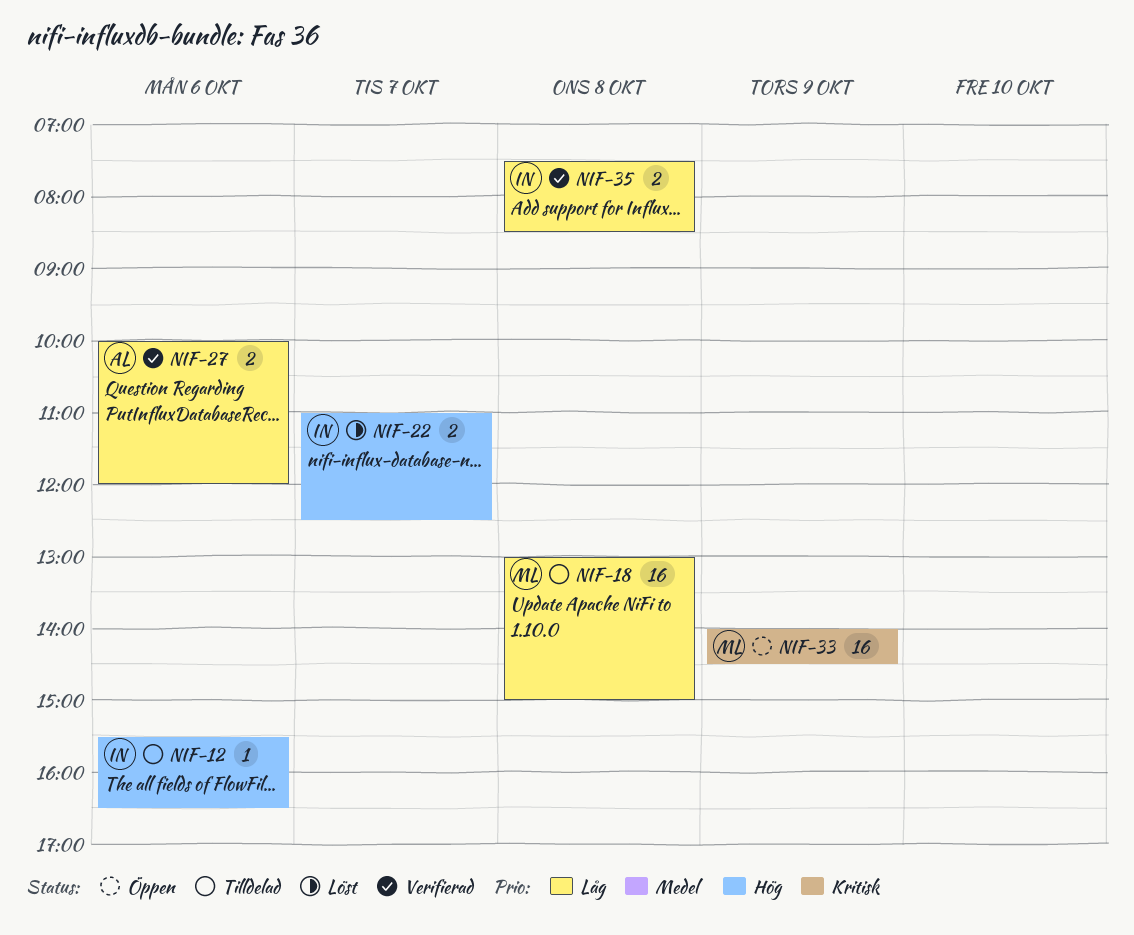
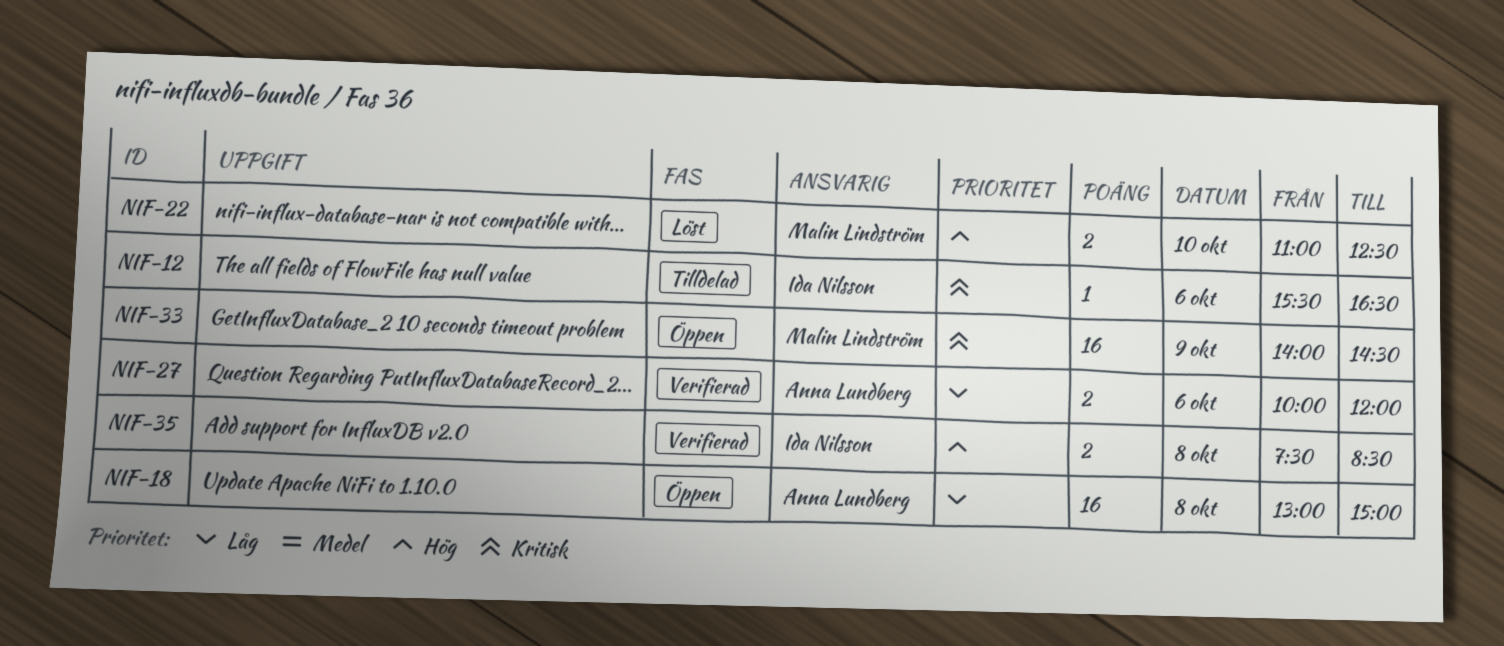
NIF-12, priority: Hög -> Kritisk
NIF-18, status: Tilldelad -> Öppen
NIF-18, owner: Malin Lindström -> Anna Lundberg
NIF-22, owner: Ida Nilsson -> Malin Lindström
NIF-22, day: Oct 7 -> Oct 10
NIF-35, priority: Låg -> Hög

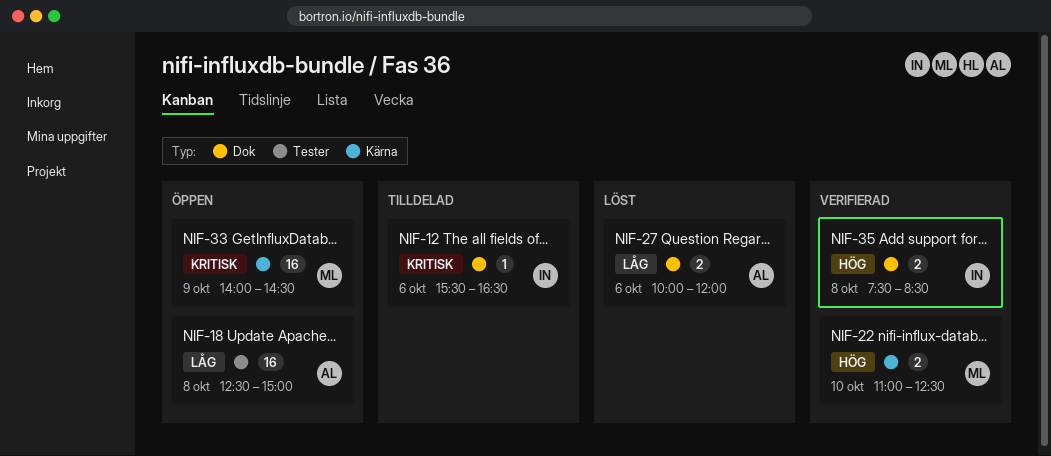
NIF-18, begins: 13:00 -> 12:30
NIF-22, status: Löst -> Verifierad
NIF-27, status: Verifierad -> Löst

